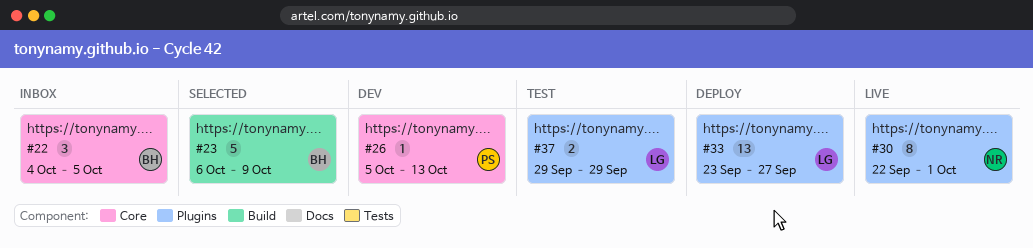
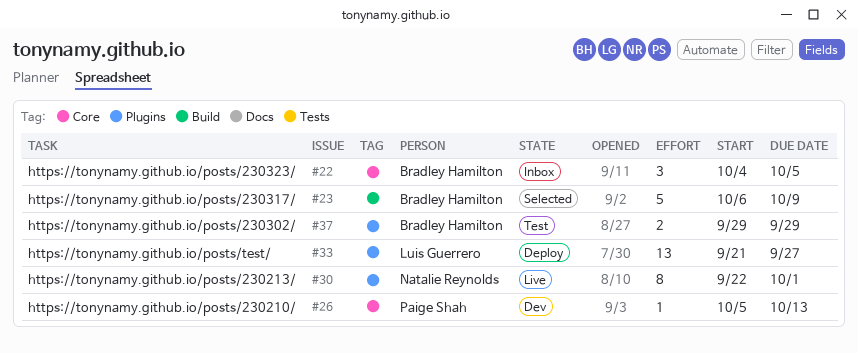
#33, start: Sep 23 -> Sep 21
#37, owner: Luis Guerrero -> Bradley Hamilton

